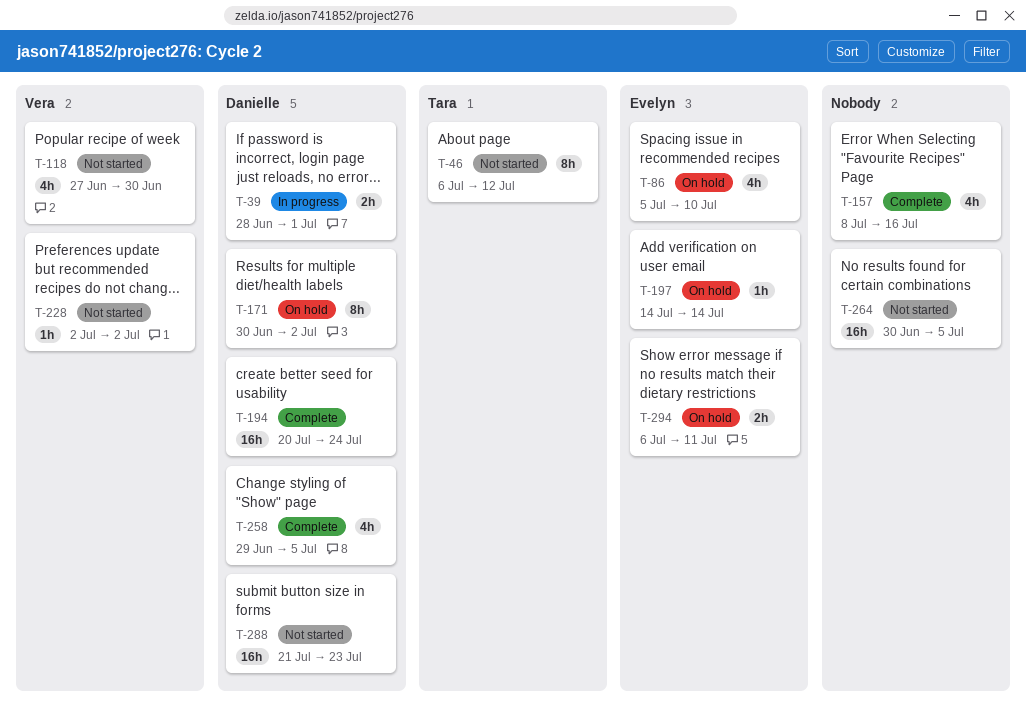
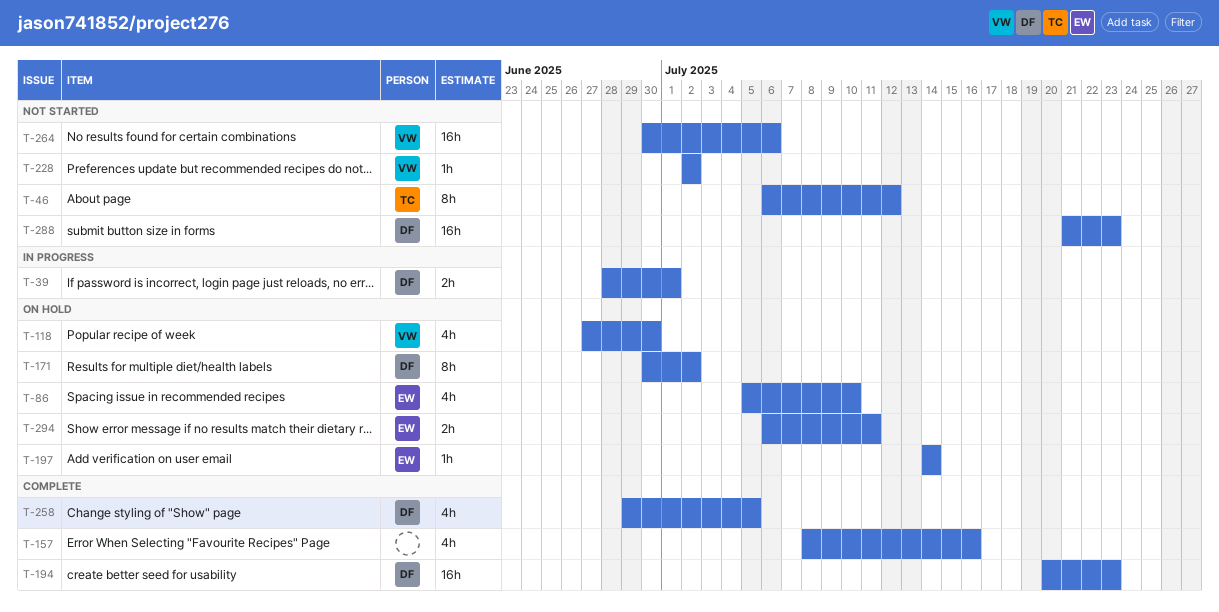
T-118, status: Not started -> On hold
T-194, due: Jul 24 -> Jul 23
T-264, owner: none -> Vera
T-264, due: Jul 5 -> Jul 6

